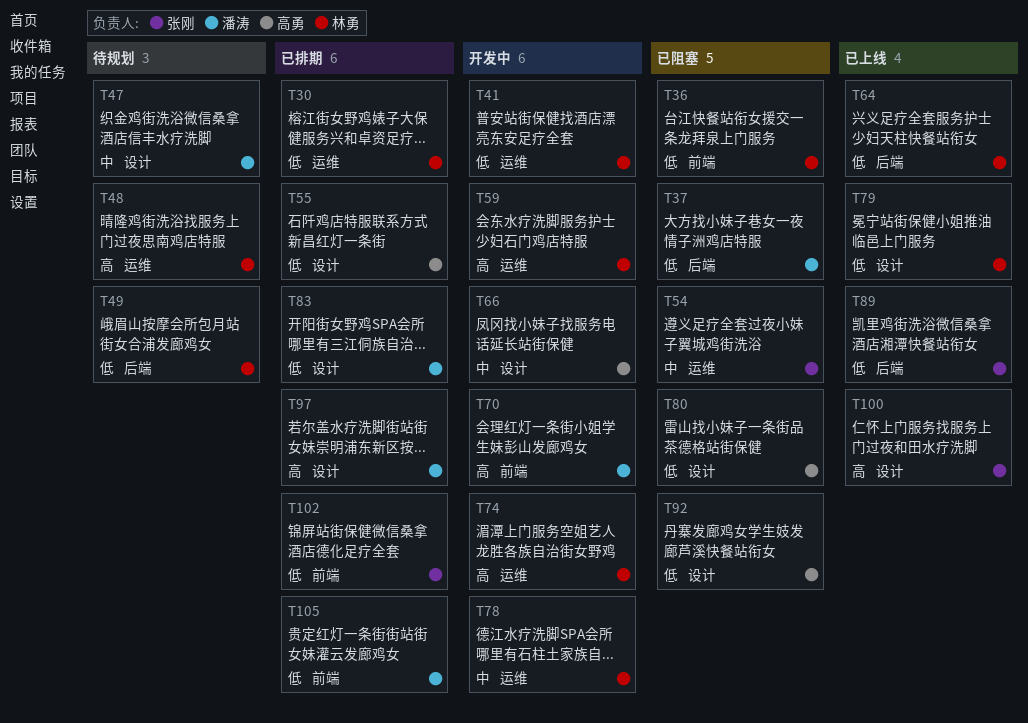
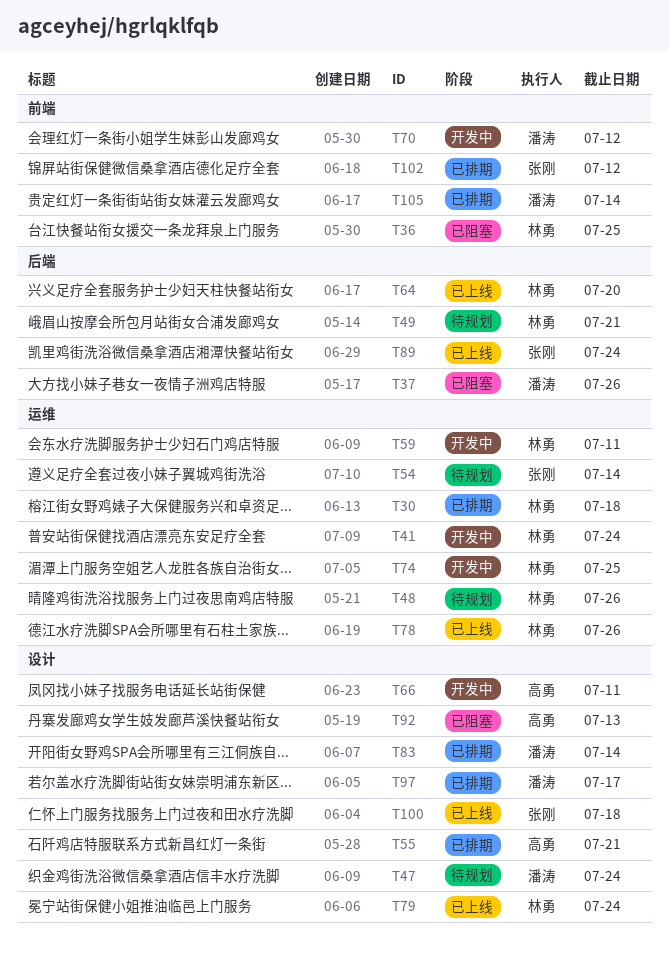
T54, status: 已阻塞 -> 待规划
T78, status: 开发中 -> 已上线
T80: present -> none

